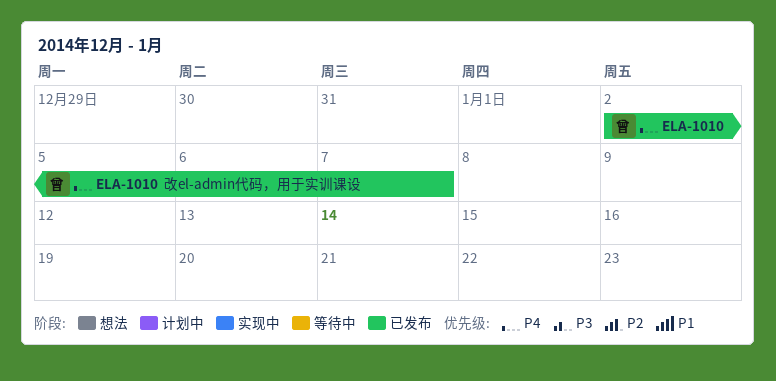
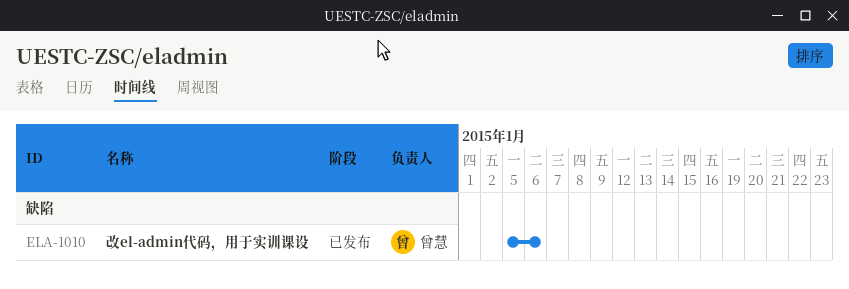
ELA-1010, start: Jan 2 -> Jan 5
ELA-1010, due: Jan 7 -> Jan 6

